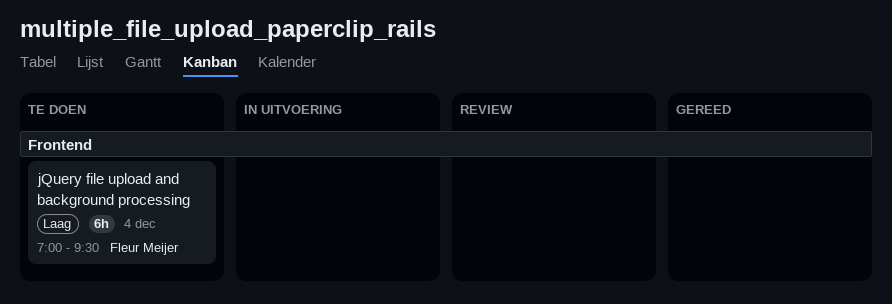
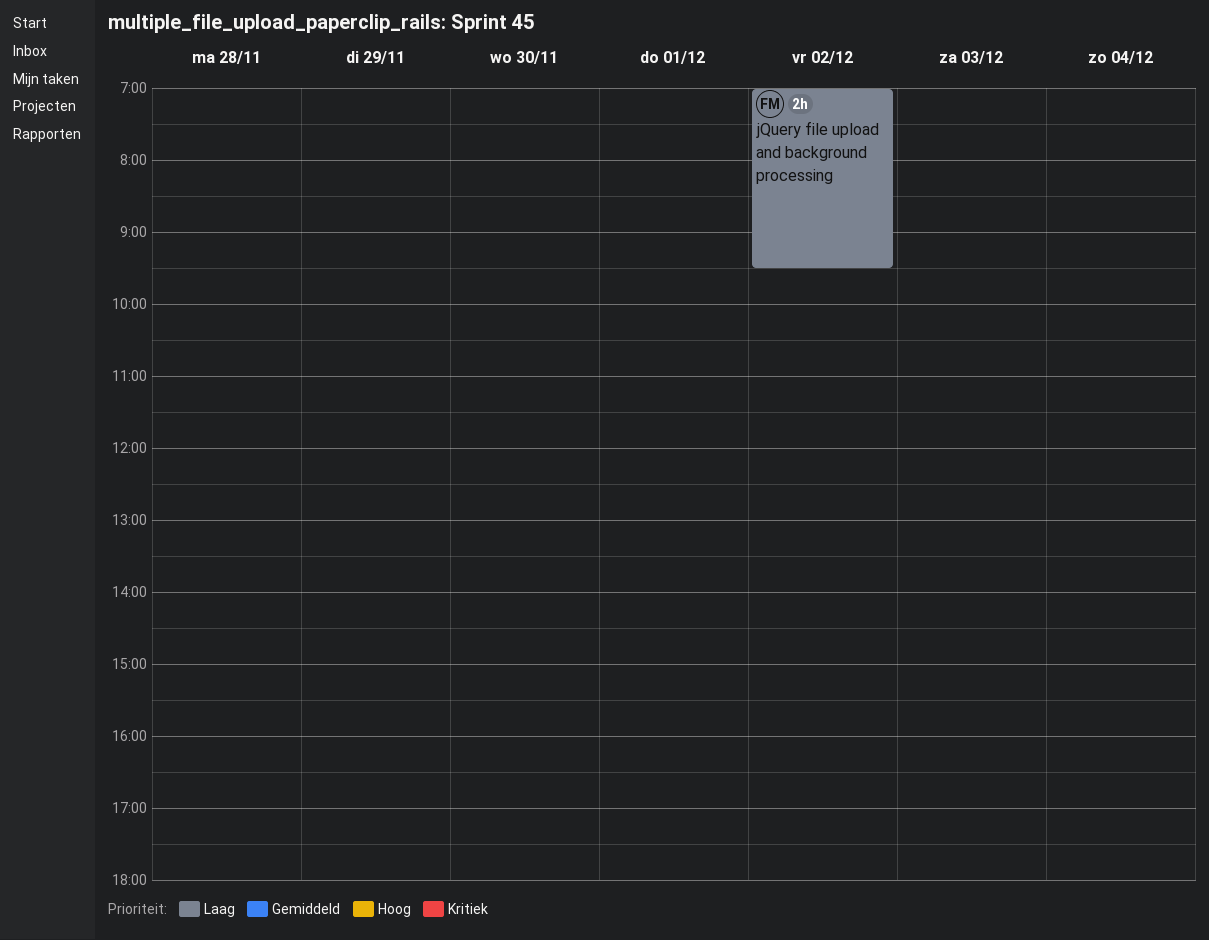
jQuery file upload and background processing, estimate: 6h -> 2h
jQuery file upload and background processing, day: Dec 4 -> Dec 2

